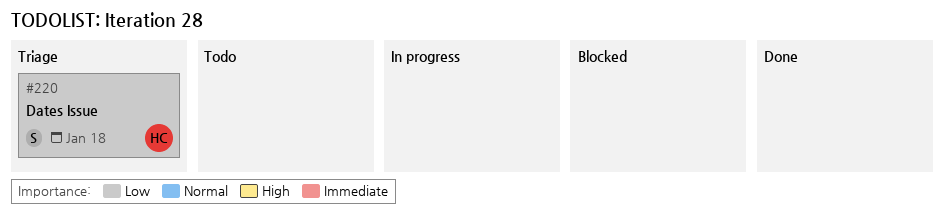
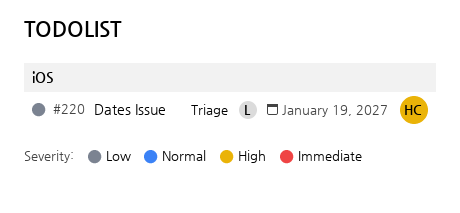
#220, estimate: S -> L
#220, due: Jan 18 -> Jan 19

